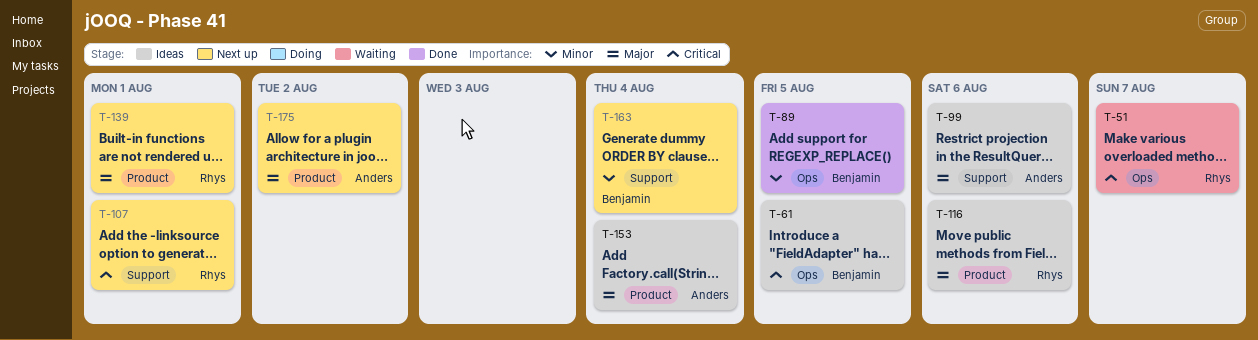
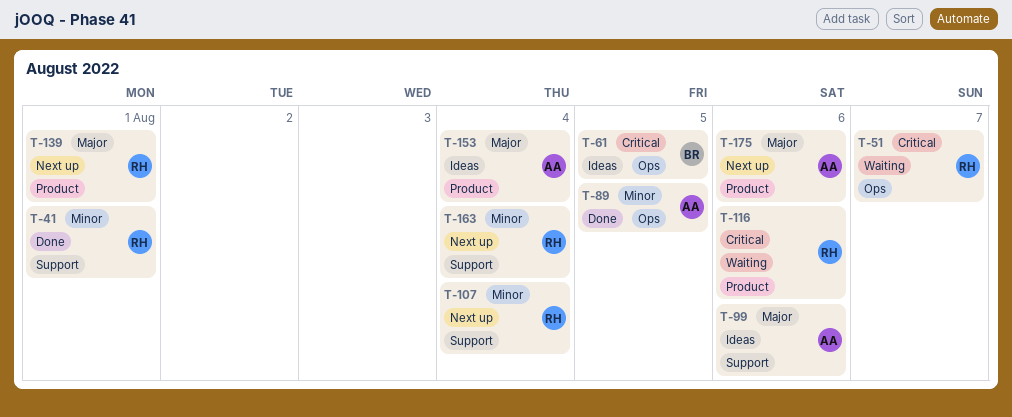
T-41: none -> present
T-89, owner: Benjamin -> Anders
T-107, priority: Critical -> Minor
T-107, due: Aug 1 -> Aug 4
T-116, status: Ideas -> Waiting
T-116, priority: Major -> Critical
T-163, owner: Benjamin -> Rhys
T-175, due: Aug 2 -> Aug 6

